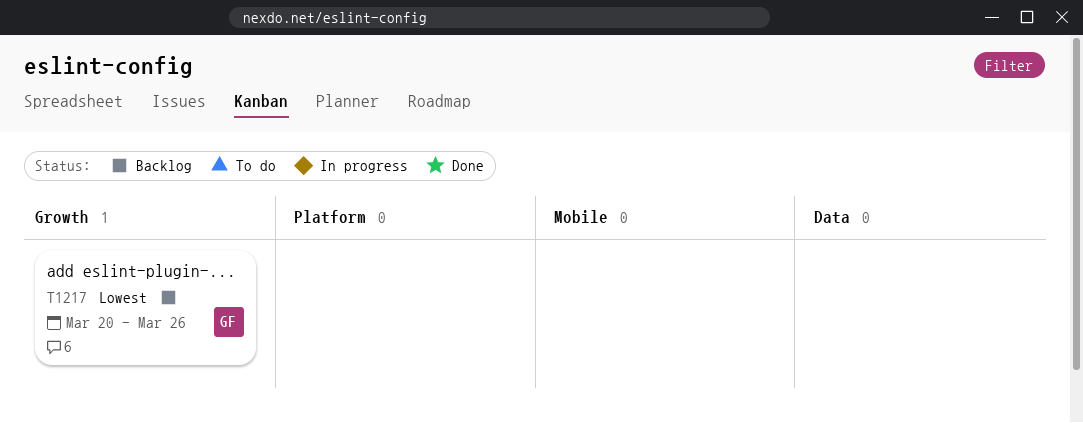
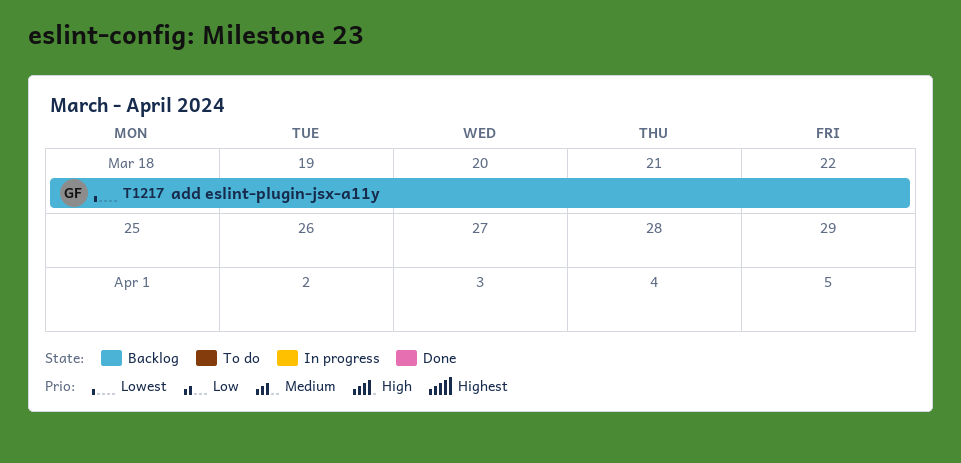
T1217, start: Mar 20 -> Mar 18
T1217, due: Mar 26 -> Mar 22

